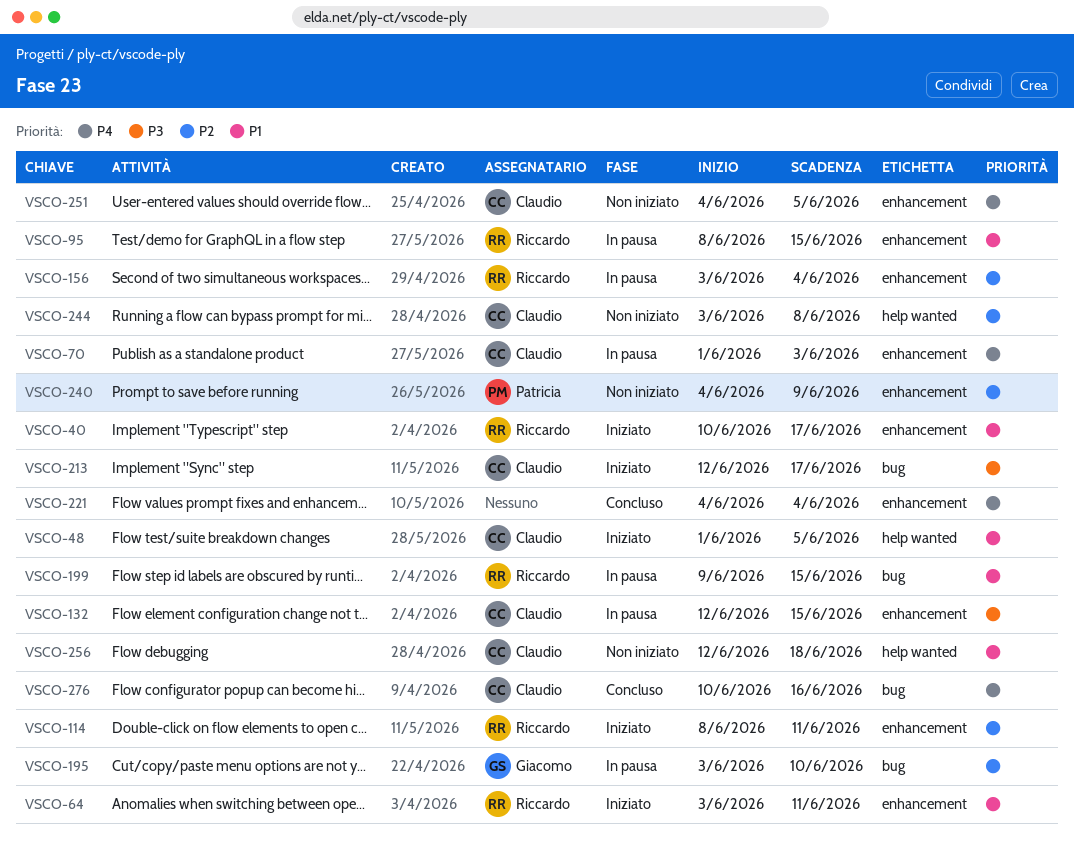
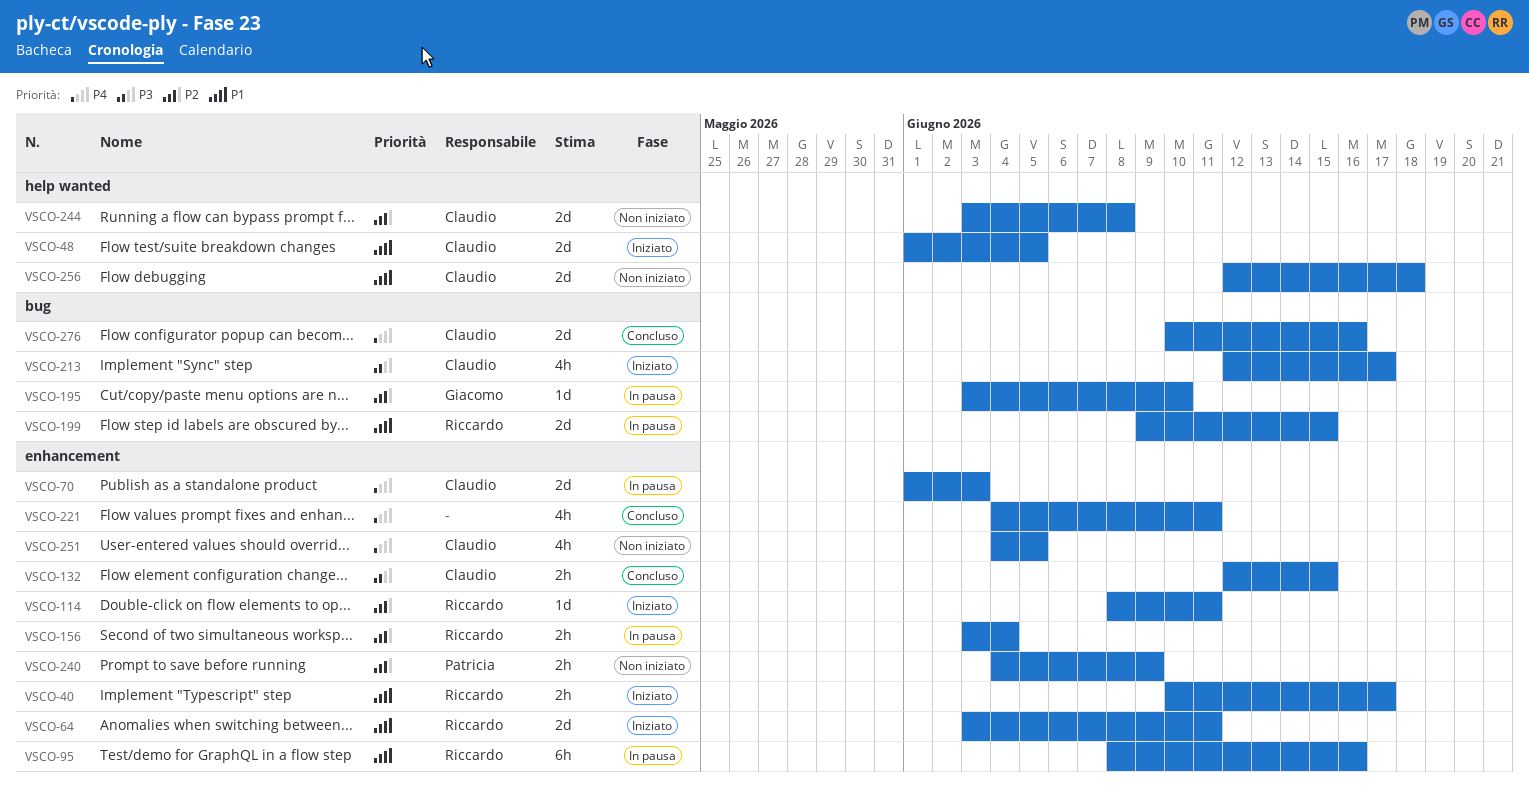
VSCO-95, due: Jun 15 -> Jun 16
VSCO-132, status: In pausa -> Concluso
VSCO-221, due: Jun 4 -> Jun 11

